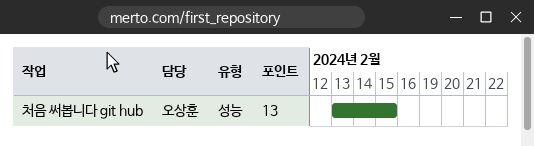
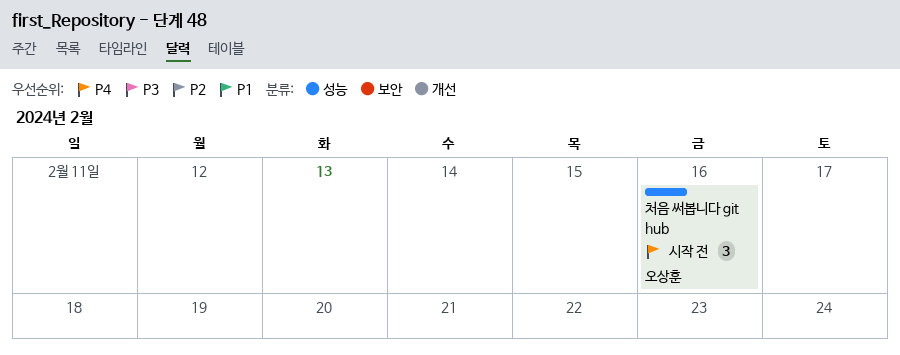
처음 써봅니다 git hub, estimate: 13 -> 3
처음 써봅니다 git hub, due: Feb 15 -> Feb 16

